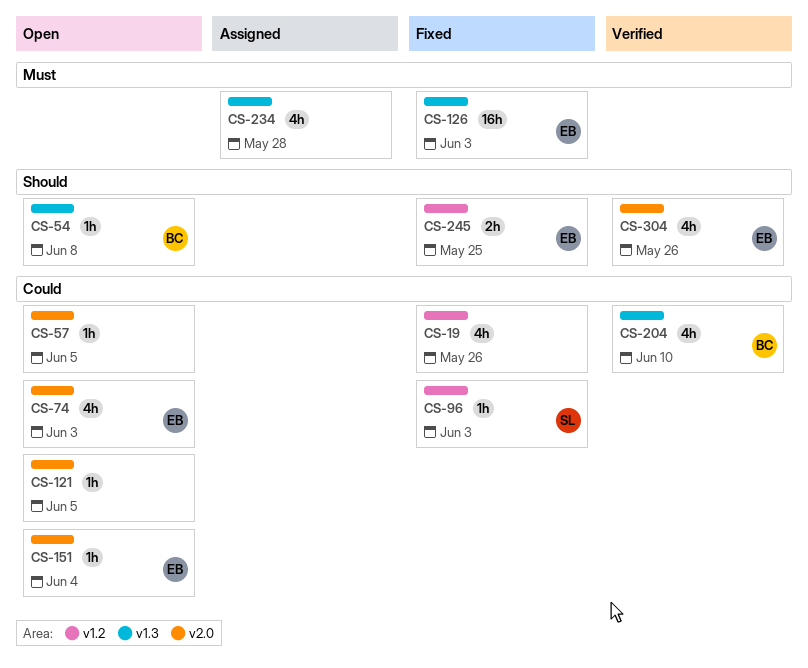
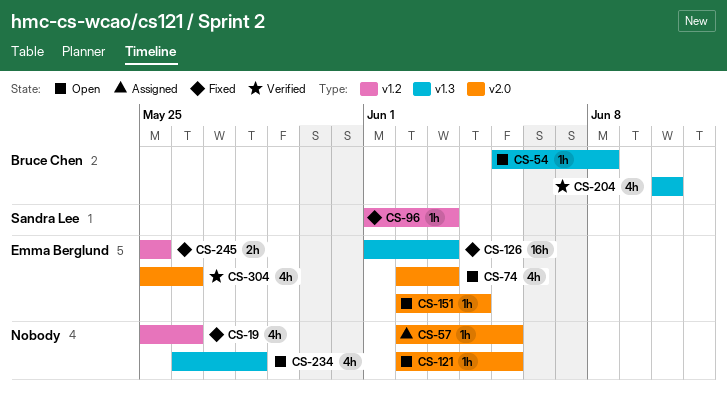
CS-57, status: Open -> Assigned
CS-234, status: Assigned -> Open

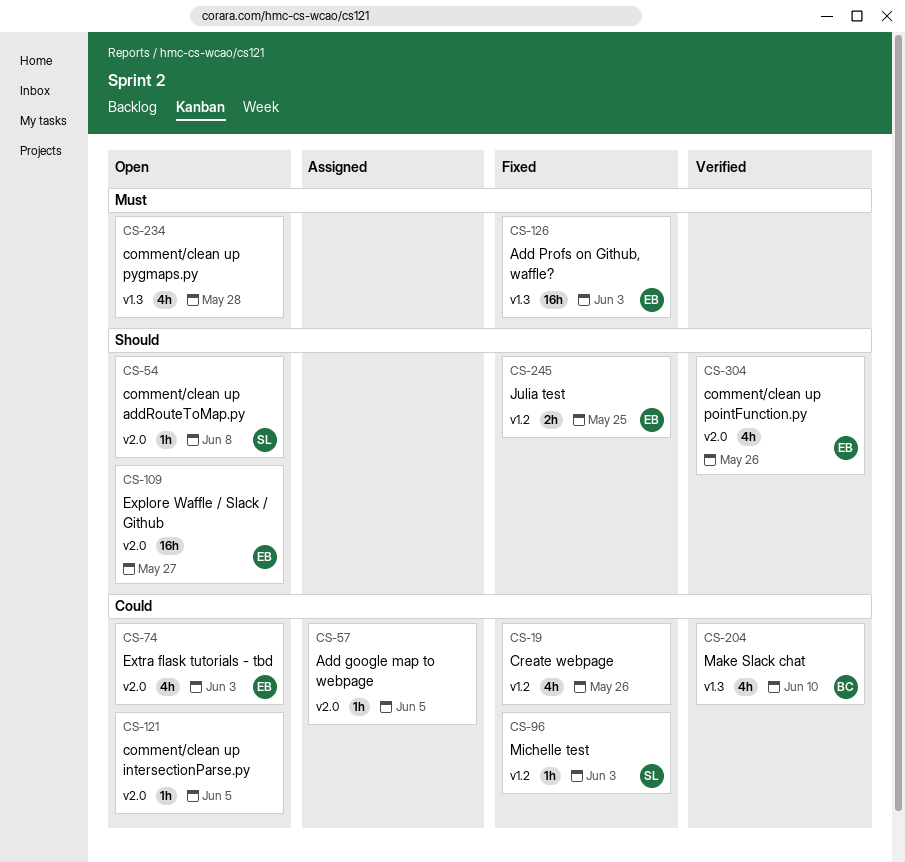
CS-54, owner: Bruce Chen -> Sandra Lee
CS-54, label: v1.3 -> v2.0
CS-109: none -> present
CS-151: present -> none

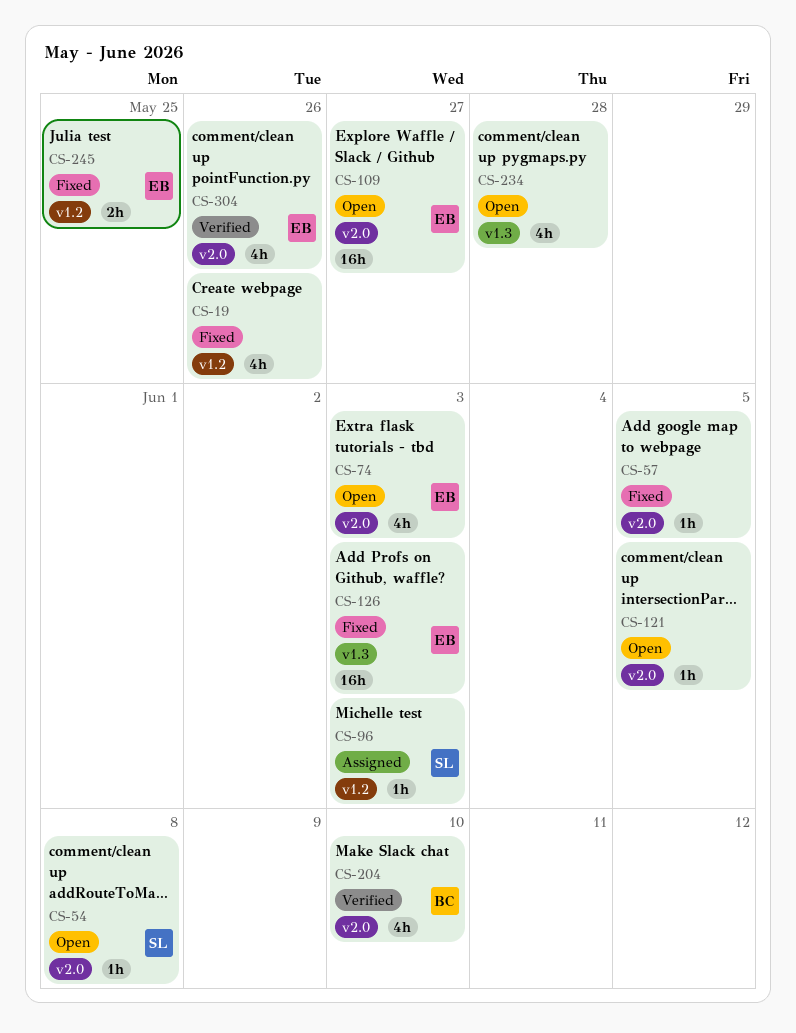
CS-57, status: Assigned -> Fixed
CS-96, status: Fixed -> Assigned
CS-204, label: v1.3 -> v2.0

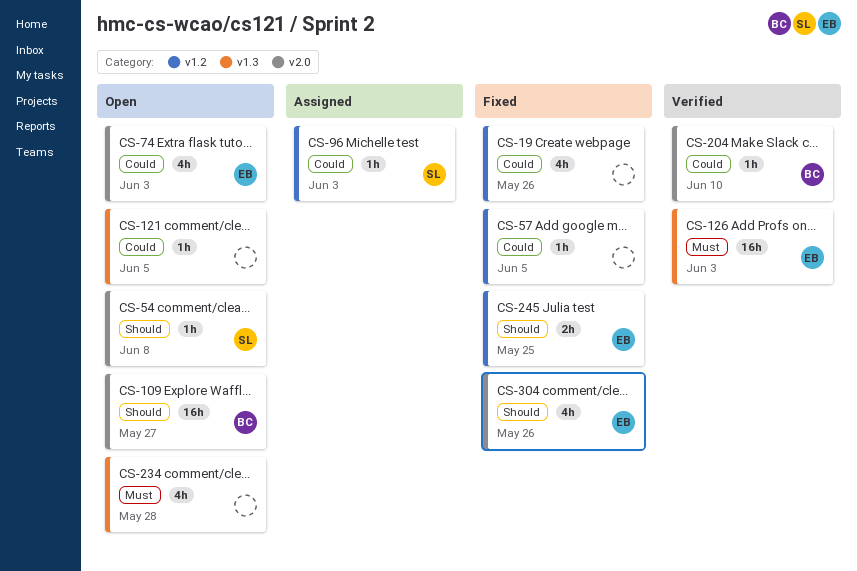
CS-57, label: v2.0 -> v1.2
CS-109, owner: EB -> BC
CS-121, label: v2.0 -> v1.3
CS-126, status: Fixed -> Verified
CS-204, estimate: 4h -> 1h
CS-304, status: Verified -> Fixed

